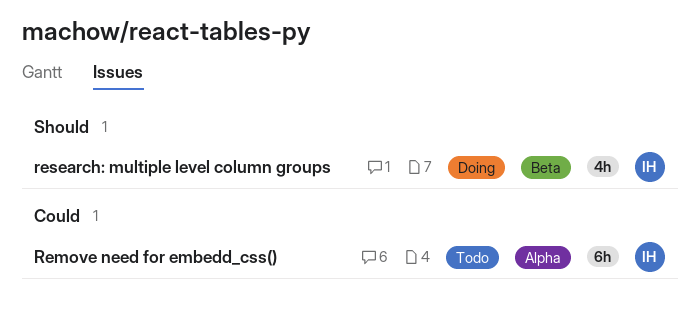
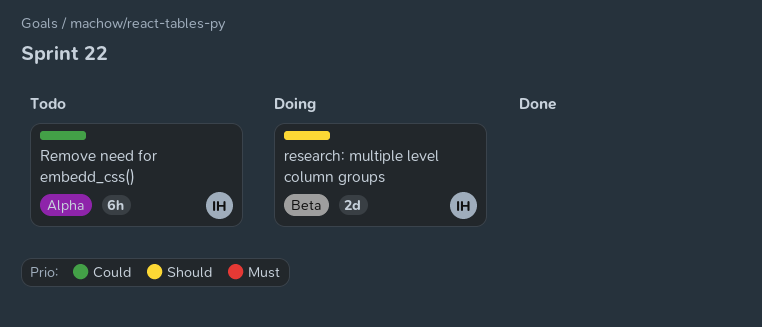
research: multiple level column groups, estimate: 4h -> 2d

